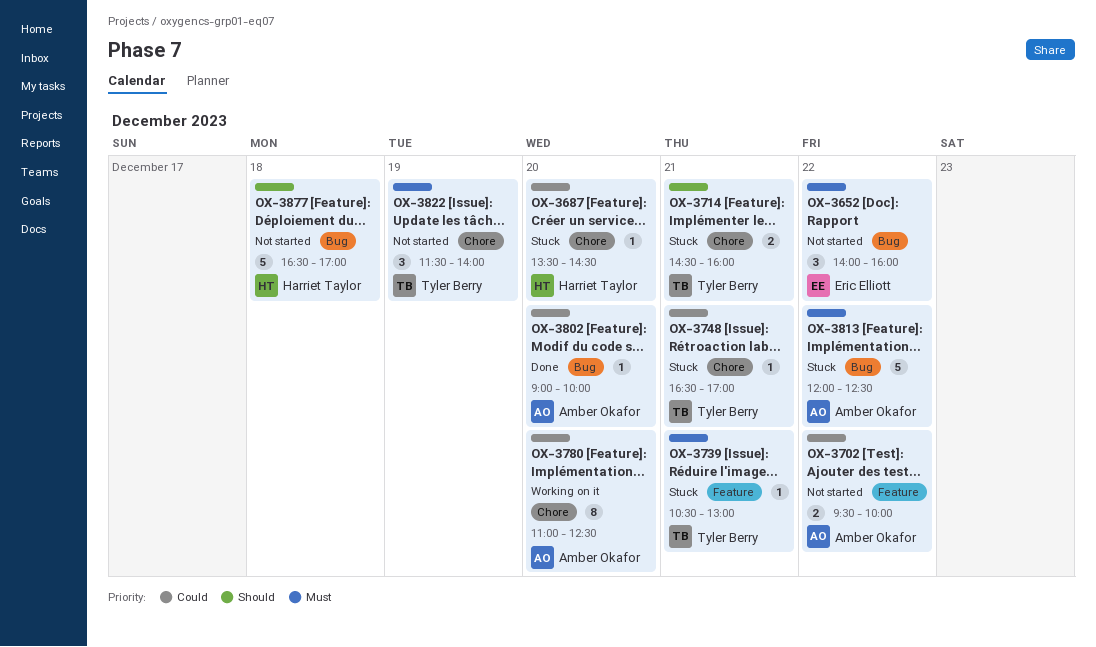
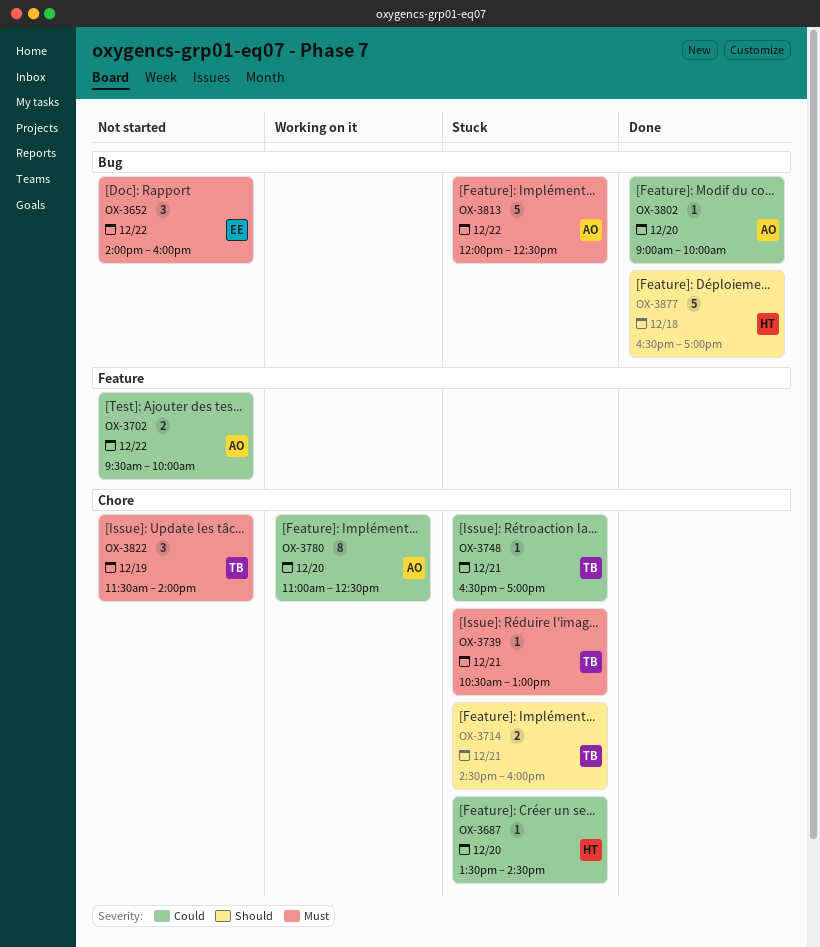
OX-3739, label: Feature -> Chore
OX-3877, status: Not started -> Done

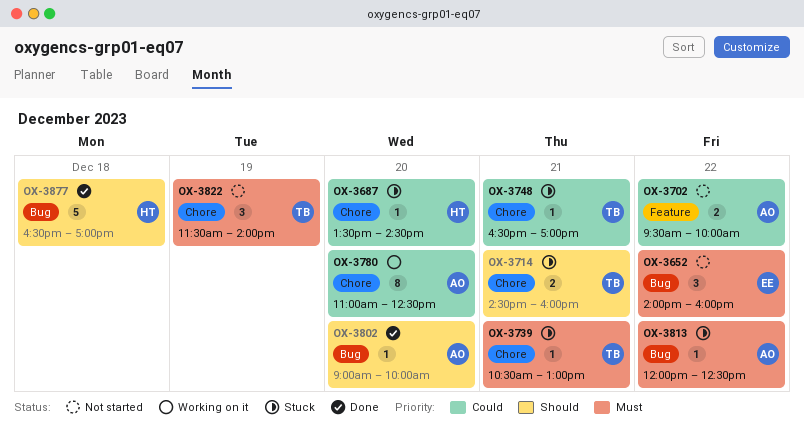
OX-3802, priority: Could -> Should
OX-3813, estimate: 5 -> 1

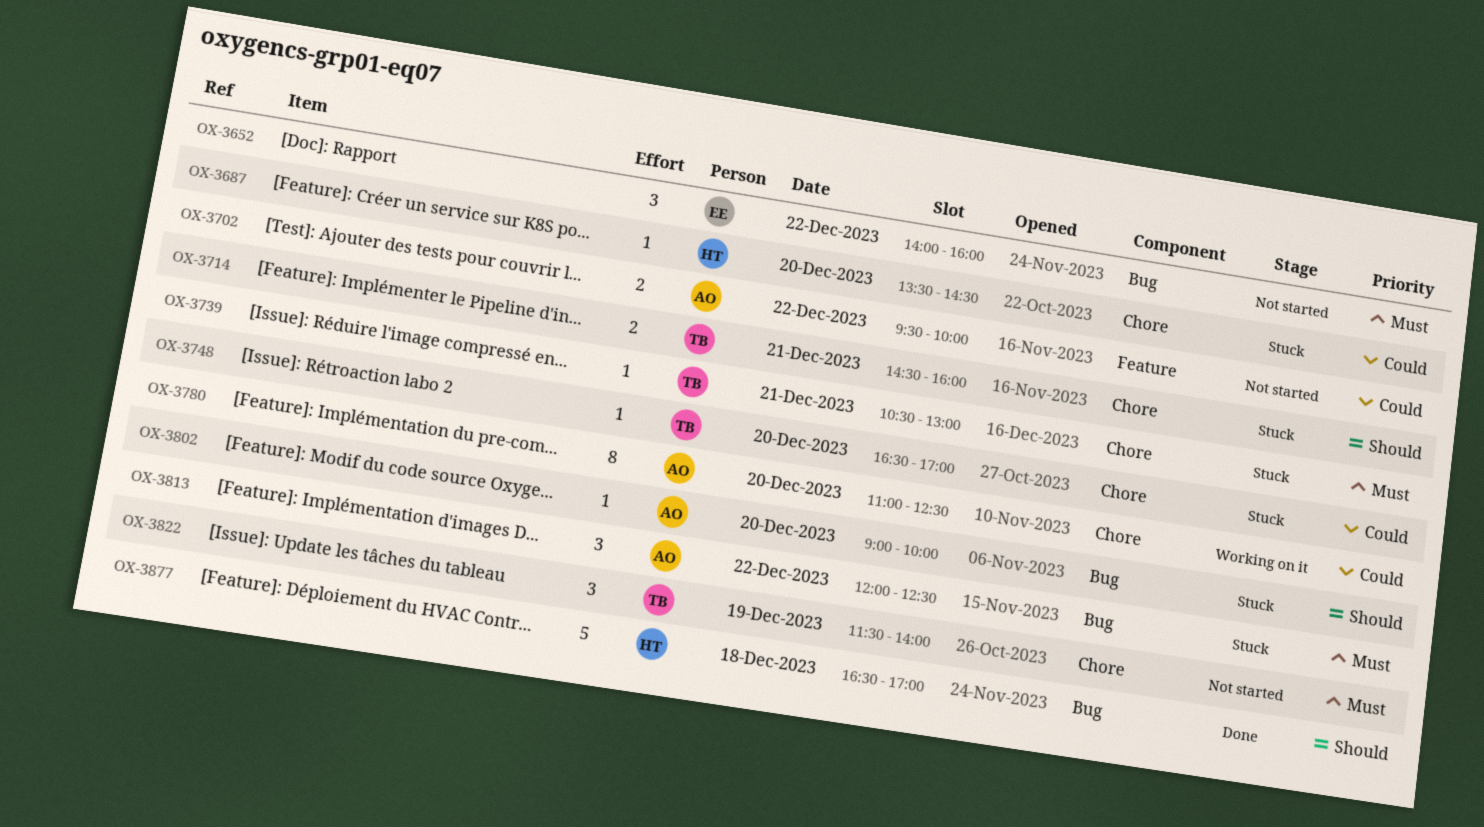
OX-3748, day: Dec 21 -> Dec 20
OX-3802, status: Done -> Stuck
OX-3813, estimate: 1 -> 3

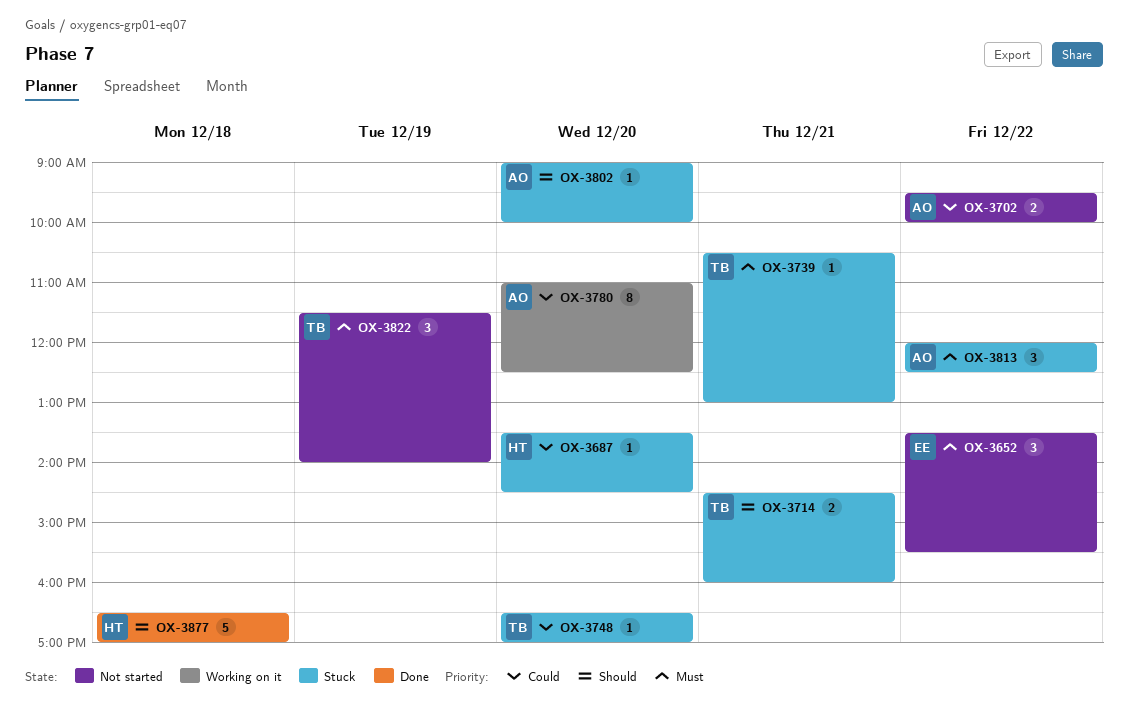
OX-3652, begins: 14:00 -> 13:30
OX-3652, ends: 16:00 -> 15:30

